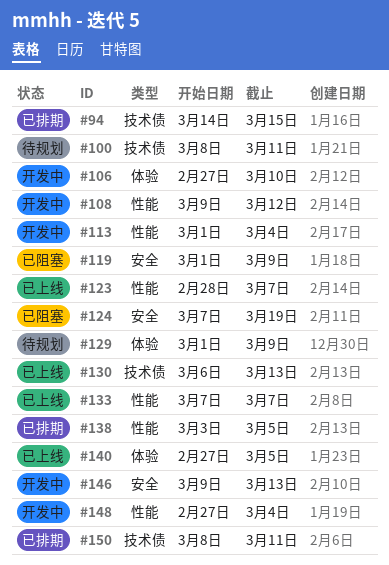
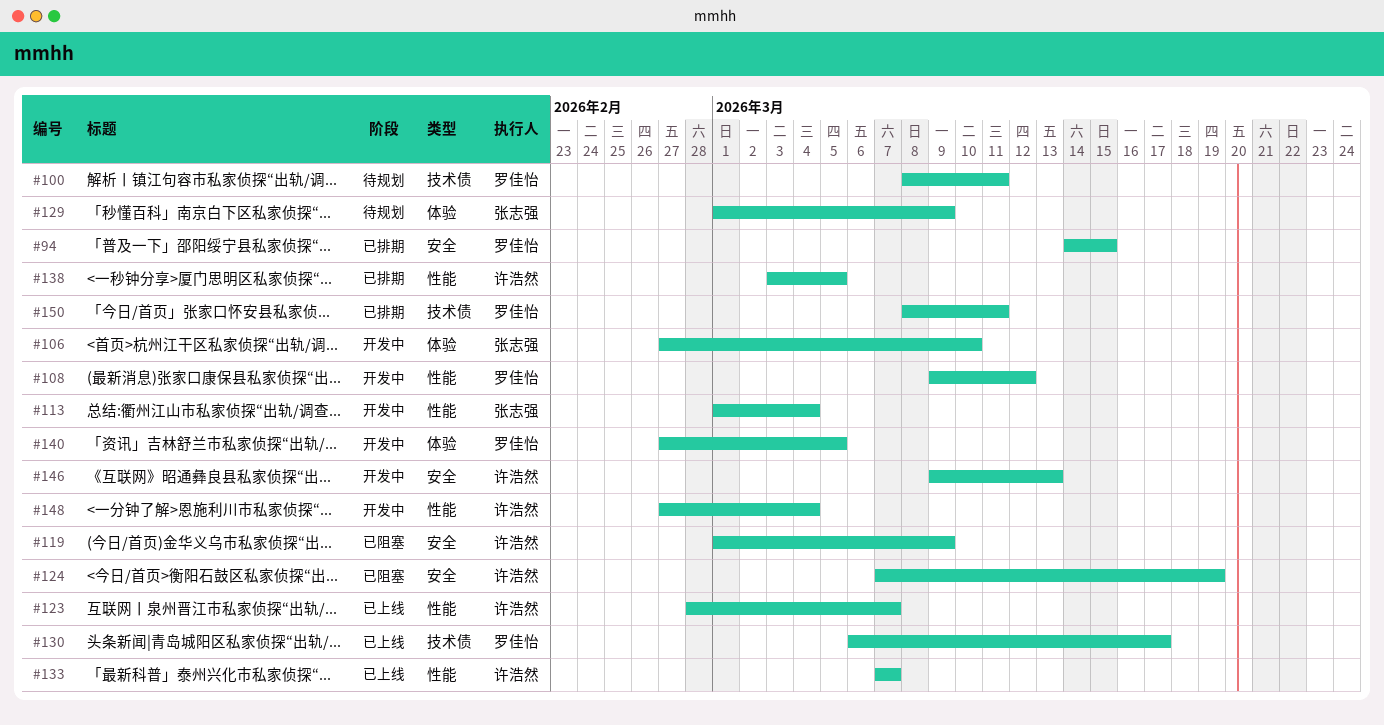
#94, label: 技术债 -> 安全
#130, due: Mar 13 -> Mar 17
#140, status: 已上线 -> 开发中

